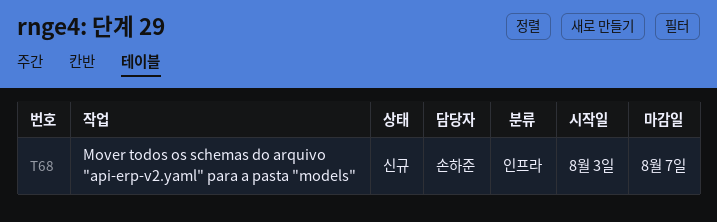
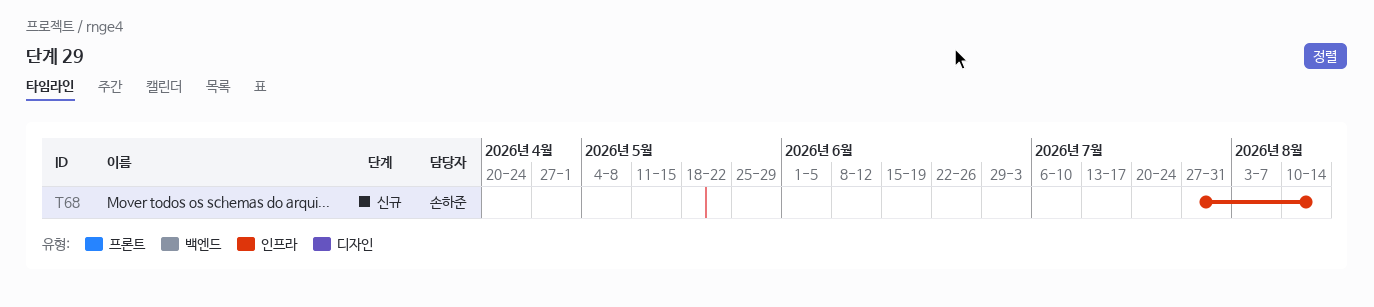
T68, start: Aug 3 -> Jul 27
T68, due: Aug 7 -> Aug 14

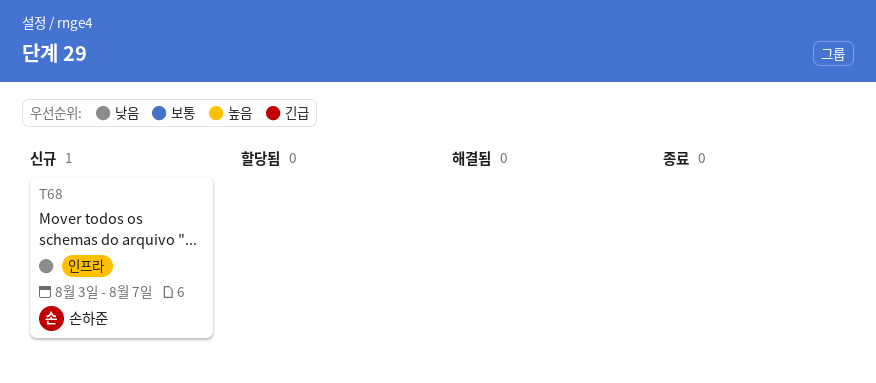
T68, start: Jul 27 -> Aug 3
T68, due: Aug 14 -> Aug 7

